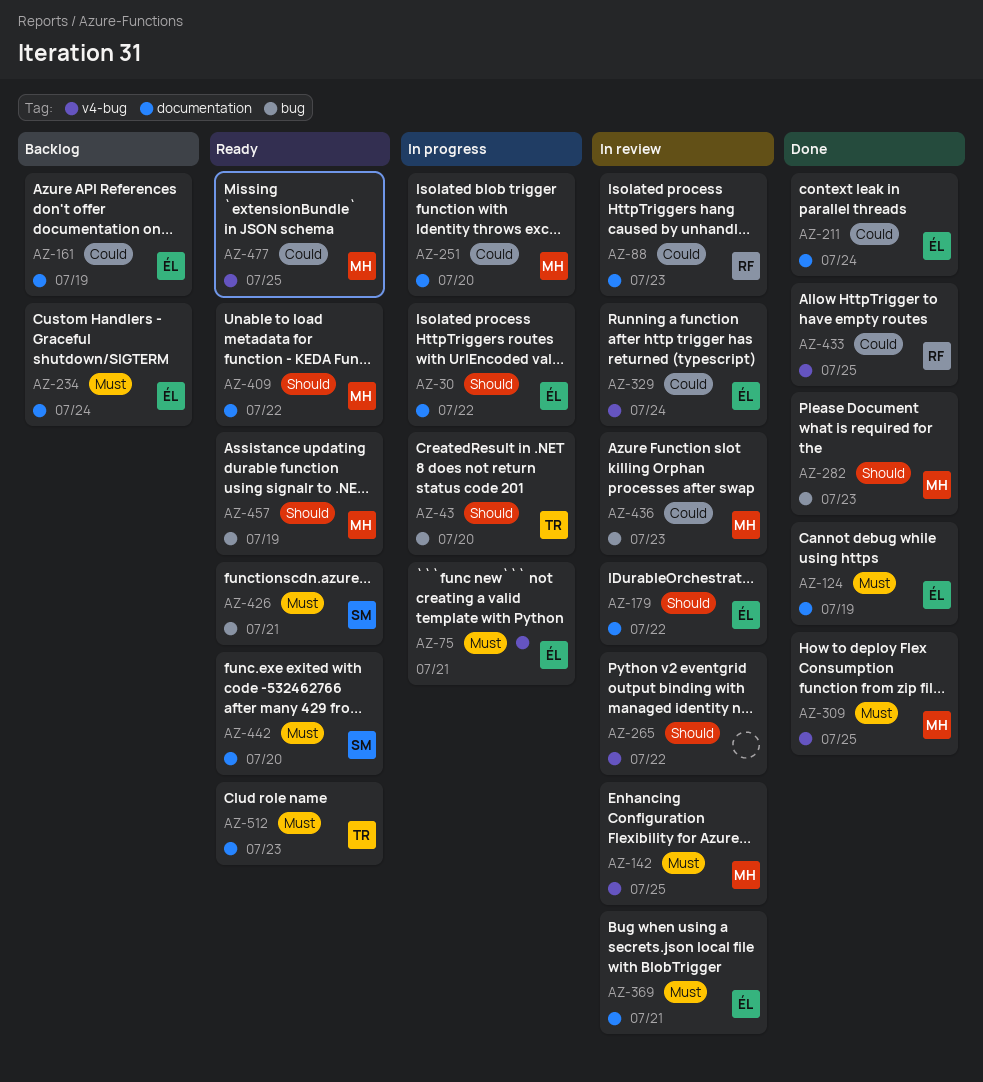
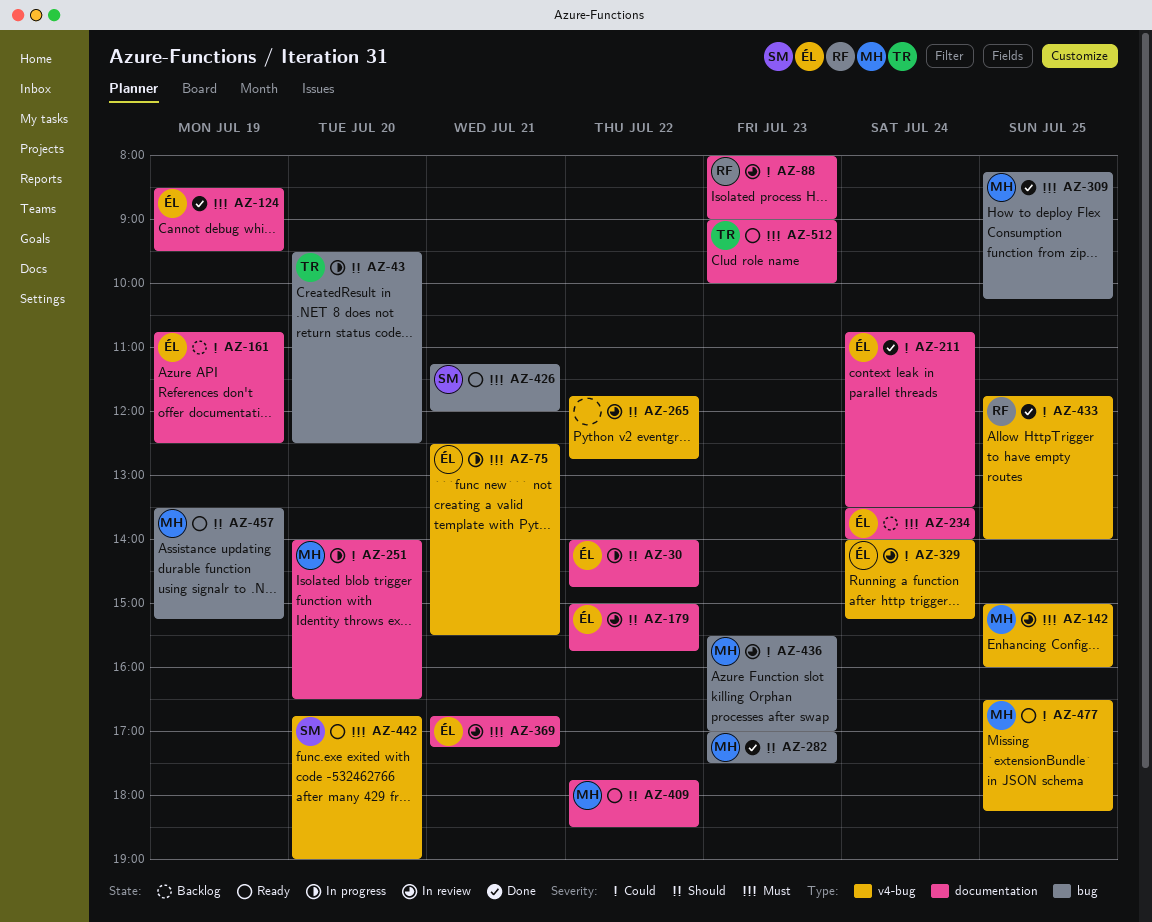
AZ-309, label: v4-bug -> bug
AZ-442, label: documentation -> v4-bug

